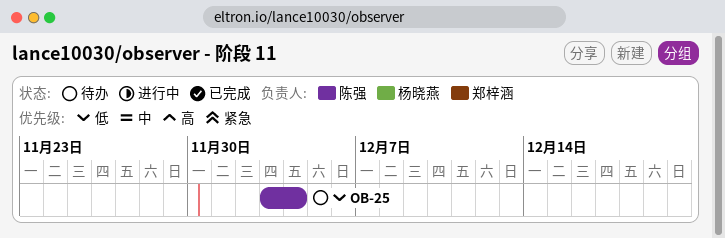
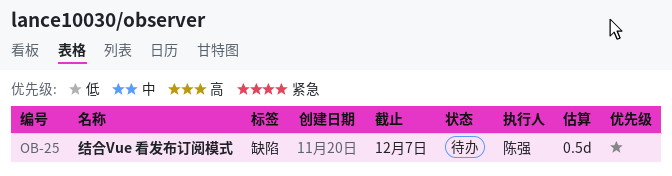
OB-25, due: Dec 4 -> Dec 7

